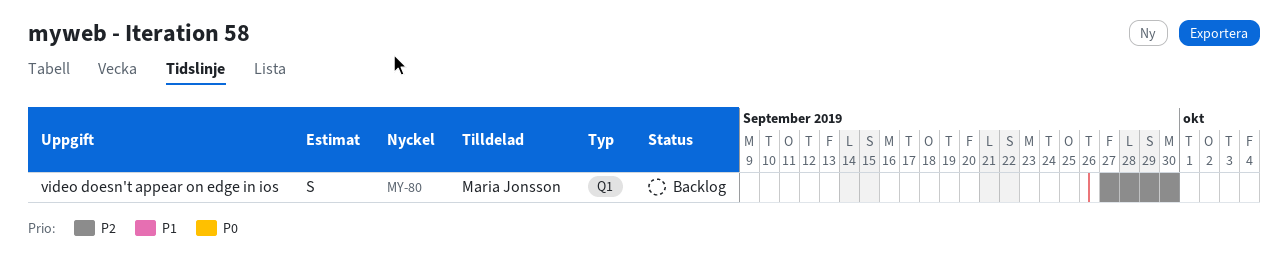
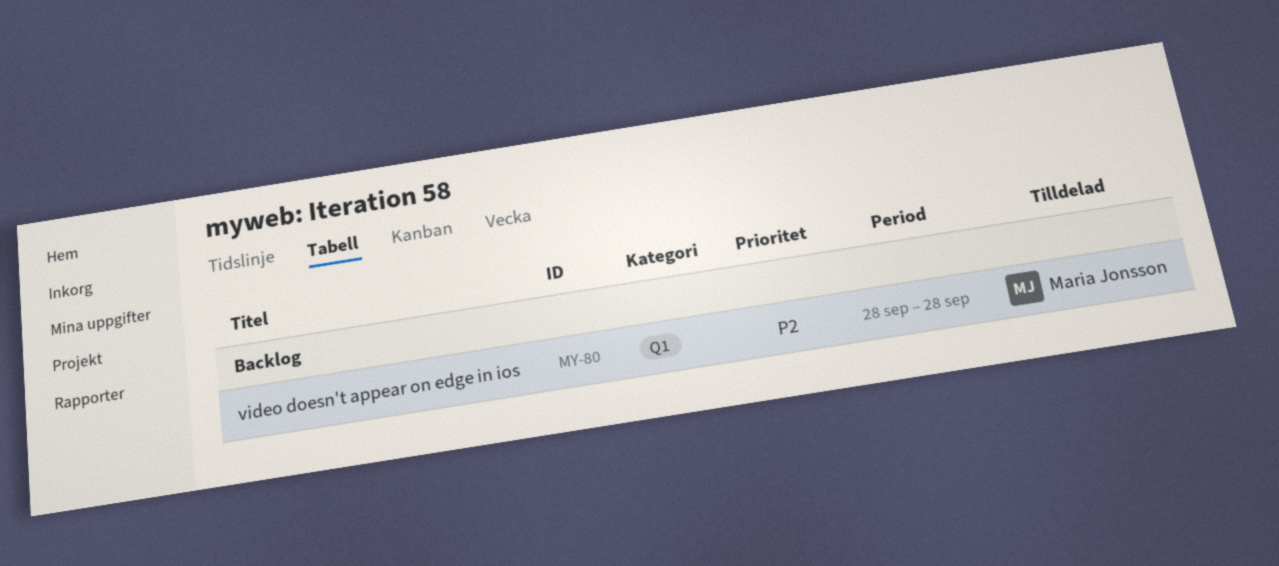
MY-80, start: Sep 27 -> Sep 28
MY-80, due: Sep 30 -> Sep 28

